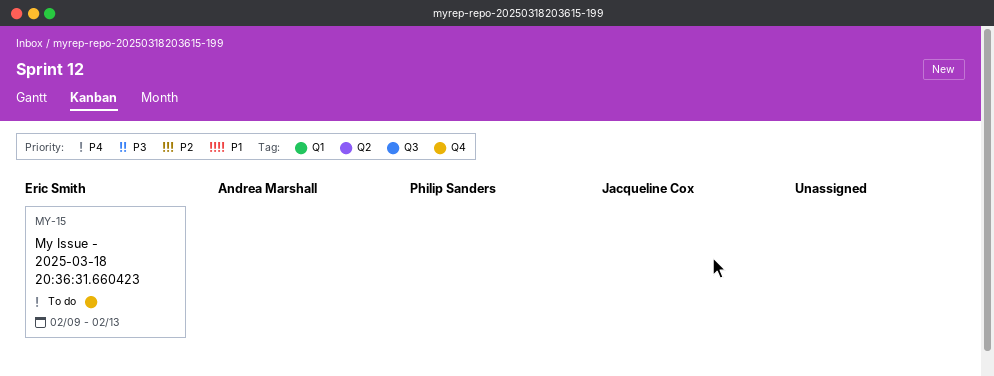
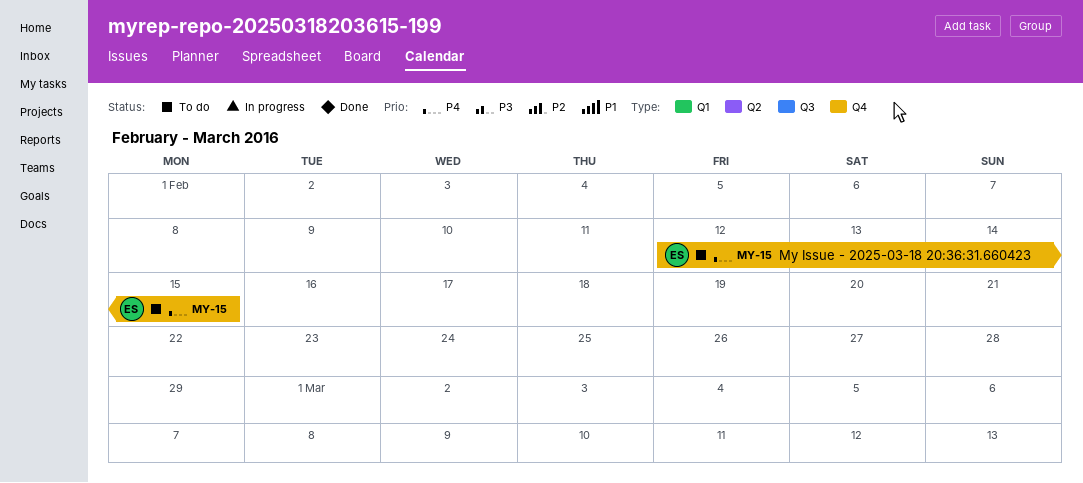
MY-15, start: Feb 9 -> Feb 12
MY-15, due: Feb 13 -> Feb 15

